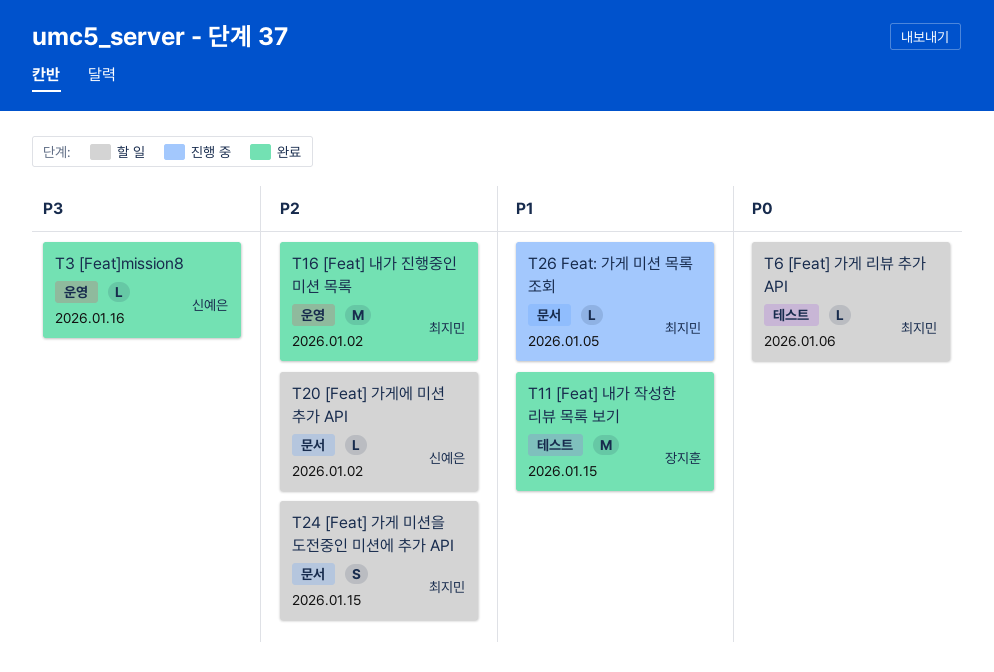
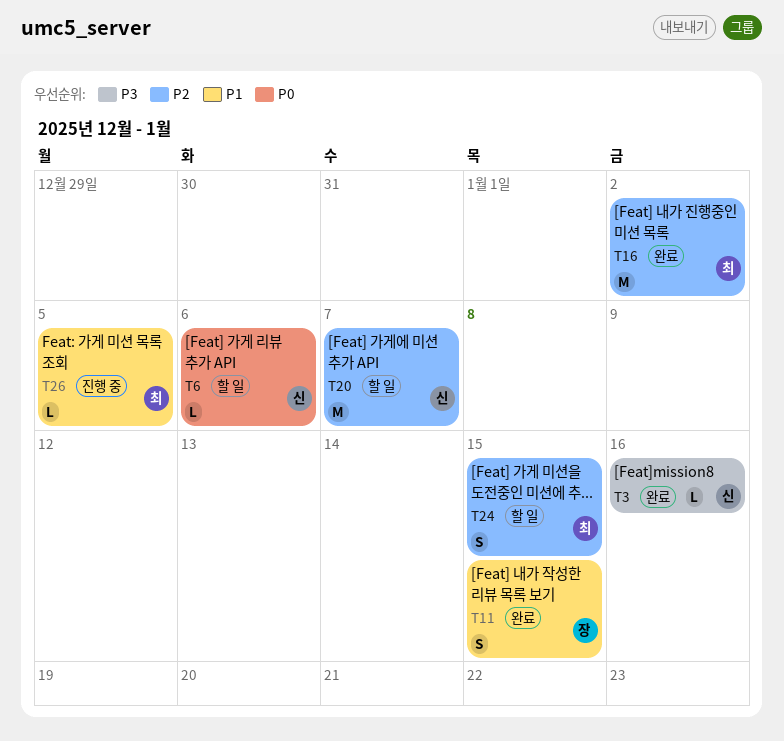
T6, owner: 최지민 -> 신예은
T11, estimate: M -> S
T20, estimate: L -> M
T20, due: Jan 2 -> Jan 7

